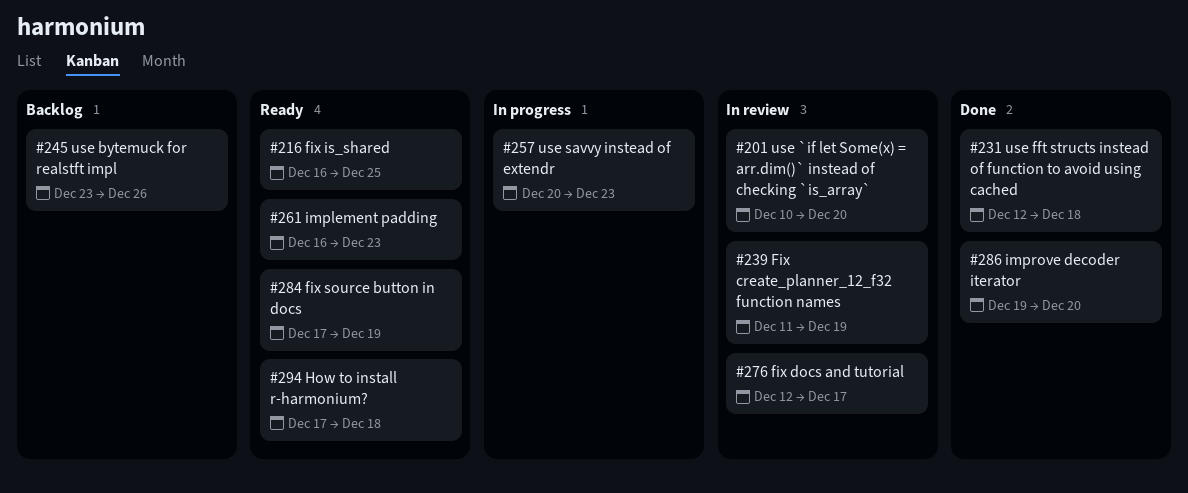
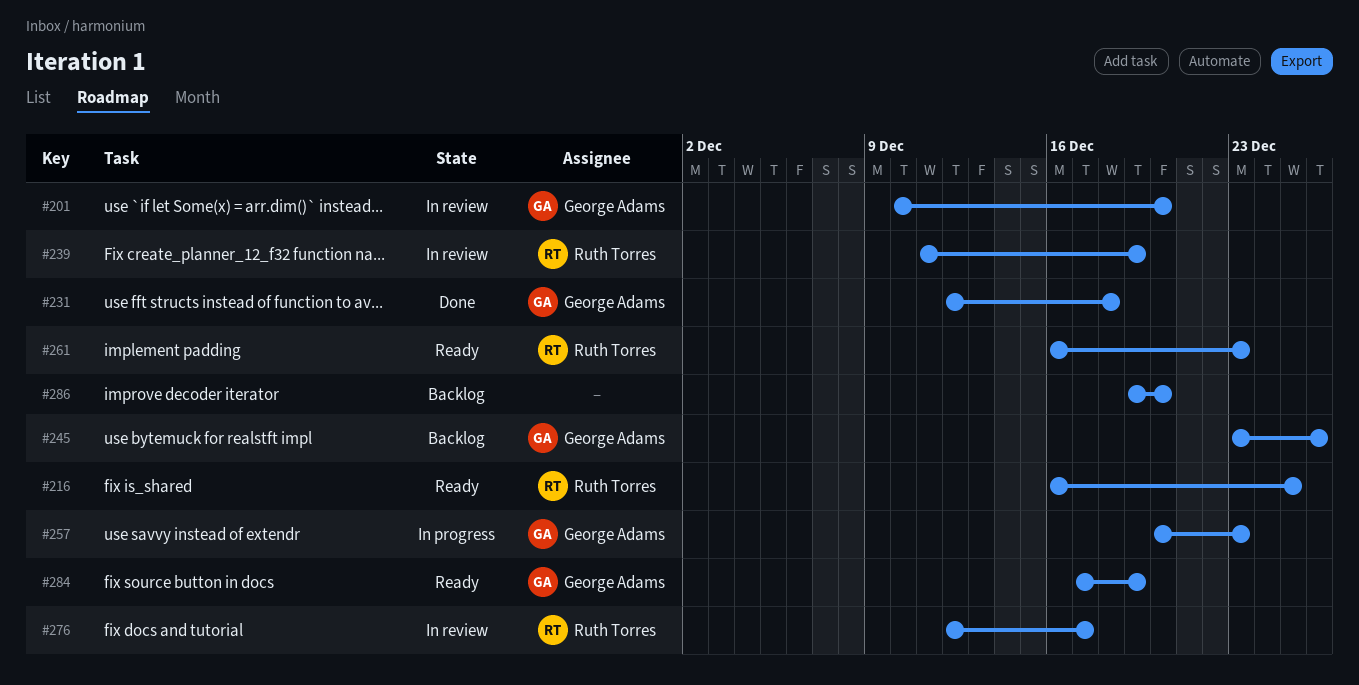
#286, status: Done -> Backlog
#294: present -> none

